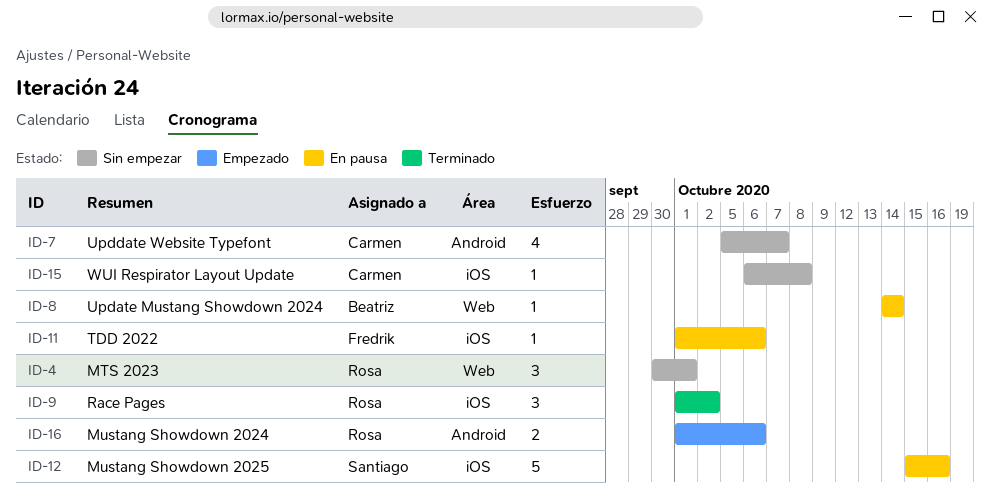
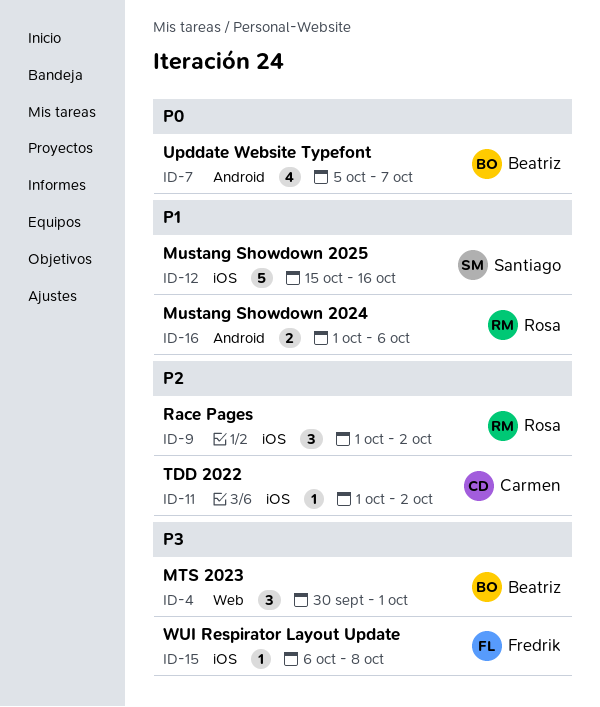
ID-4, owner: Rosa -> Beatriz
ID-7, owner: Carmen -> Beatriz
ID-8: present -> none
ID-11, owner: Fredrik -> Carmen
ID-11, due: Oct 6 -> Oct 2
ID-15, owner: Carmen -> Fredrik

